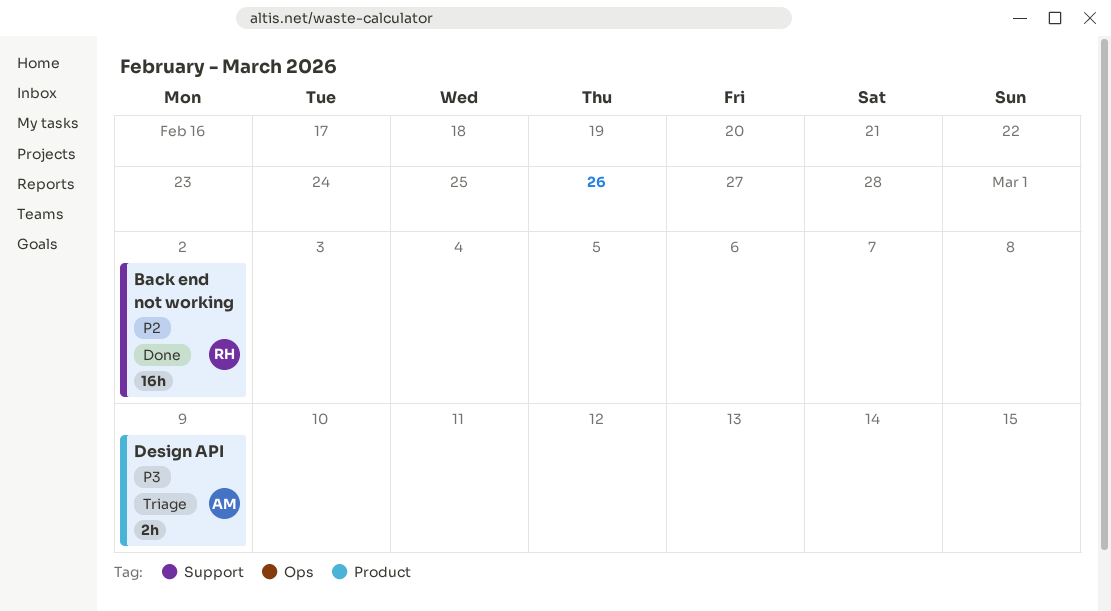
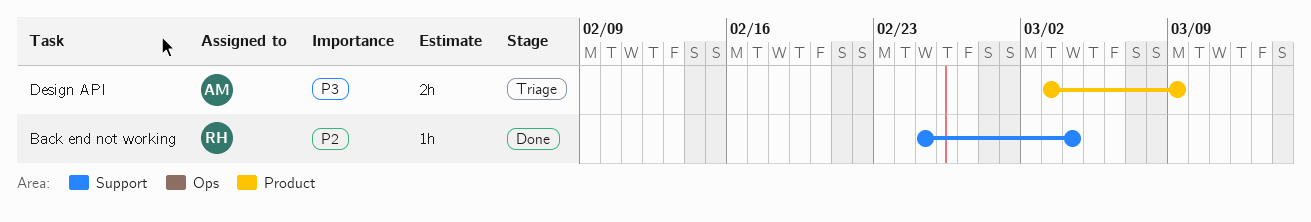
Back end not working, estimate: 16h -> 1h
Back end not working, due: Mar 2 -> Mar 4

